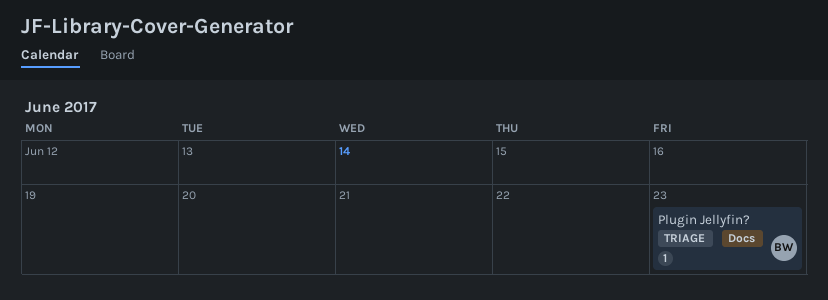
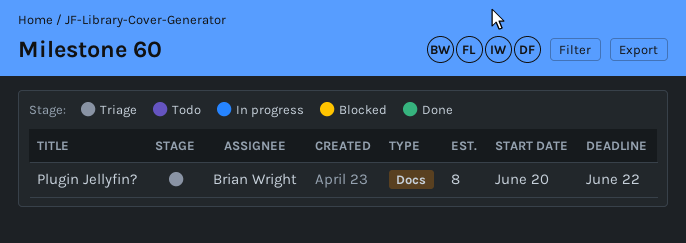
Plugin Jellyfin?, estimate: 1 -> 8
Plugin Jellyfin?, due: Jun 23 -> Jun 22

